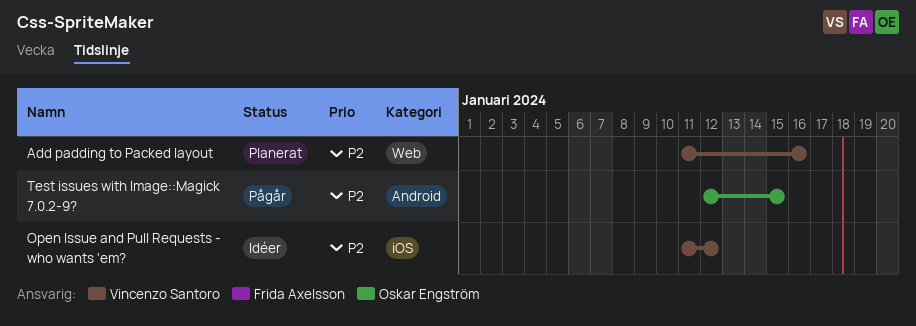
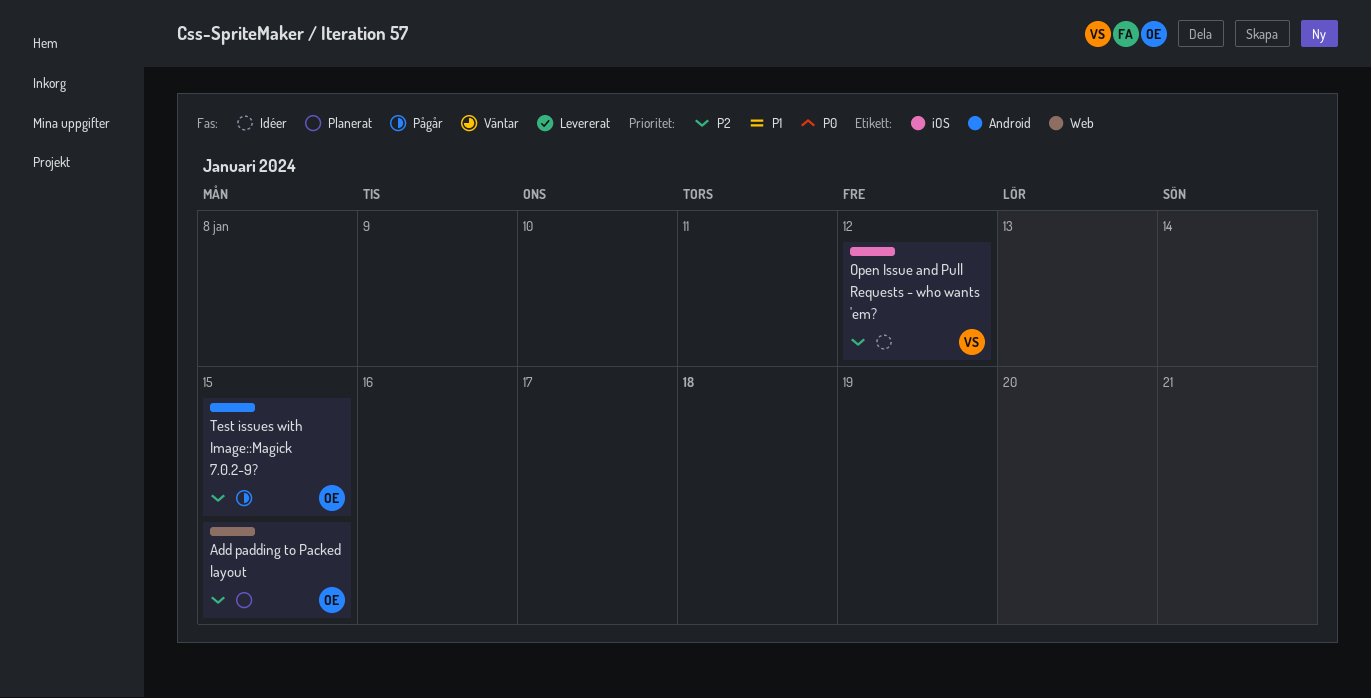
Add padding to Packed layout, owner: Vincenzo Santoro -> Oskar Engström
Add padding to Packed layout, due: Jan 16 -> Jan 15

